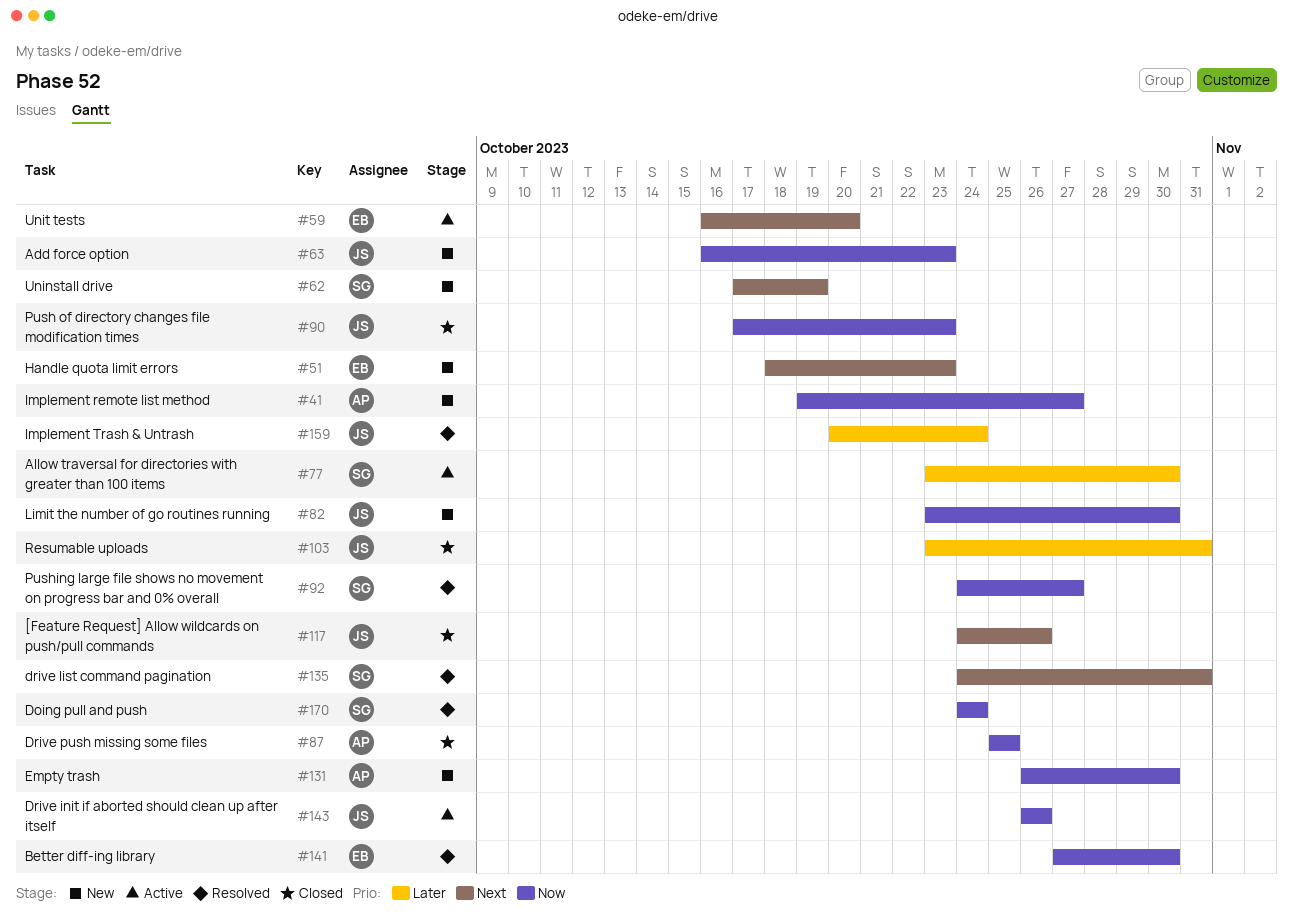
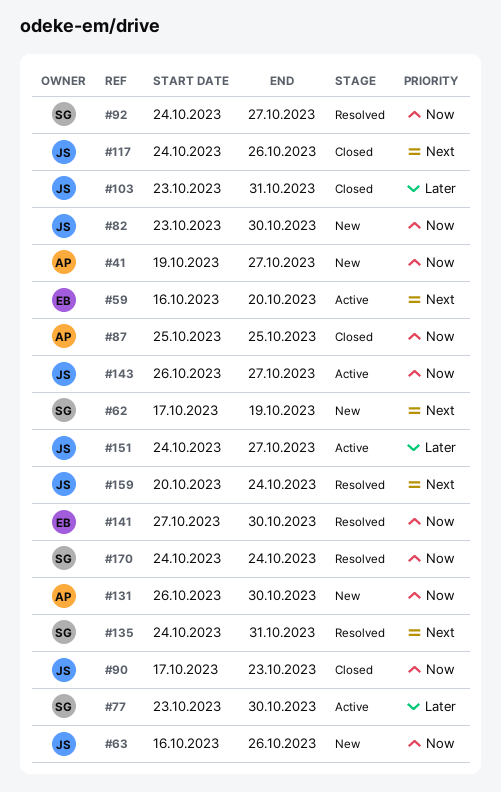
#51: present -> none
#63, due: Oct 23 -> Oct 26
#143, due: Oct 26 -> Oct 27
#151: none -> present
#159, priority: Later -> Next

